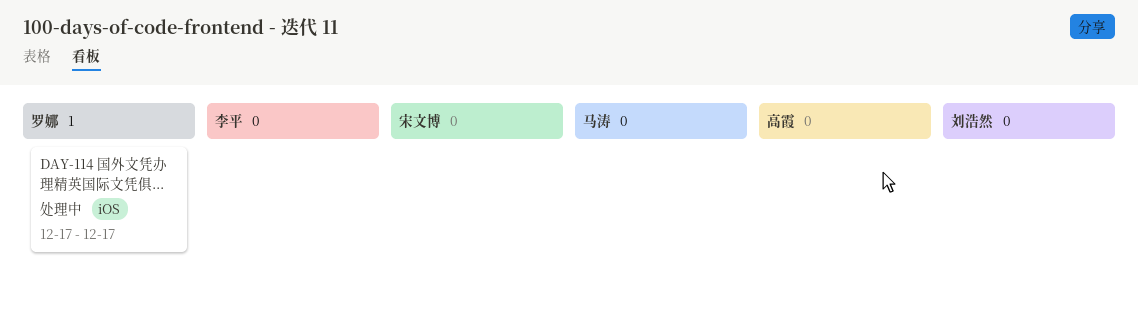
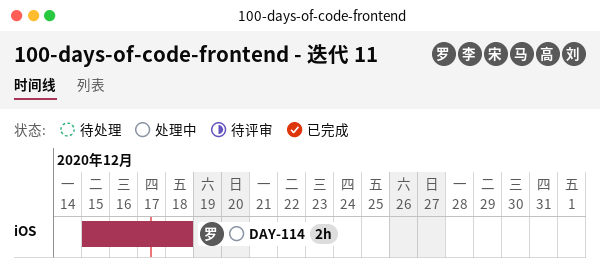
DAY-114, start: Dec 17 -> Dec 15
DAY-114, due: Dec 17 -> Dec 18

